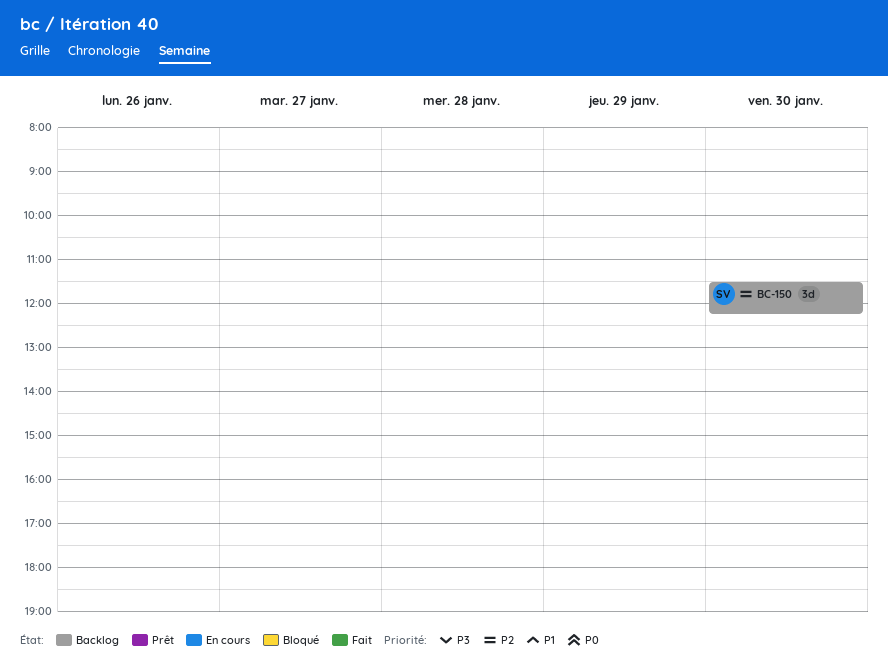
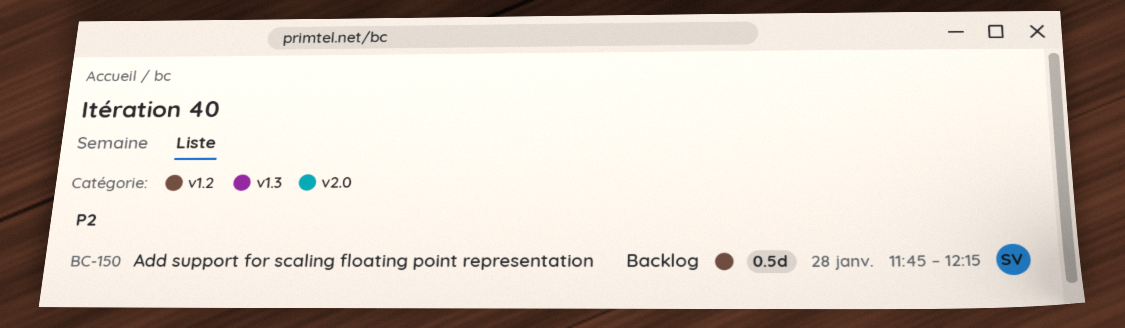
BC-150, estimate: 3d -> 0.5d
BC-150, day: Jan 30 -> Jan 28
BC-150, begins: 11:30 -> 11:45

